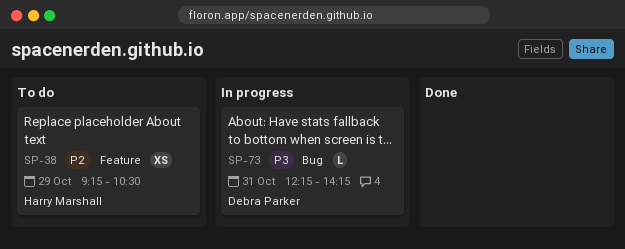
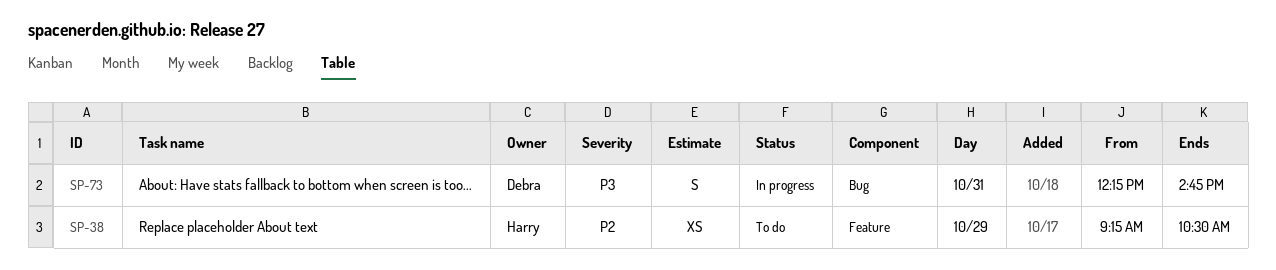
SP-73, estimate: L -> S
SP-73, ends: 14:15 -> 14:45

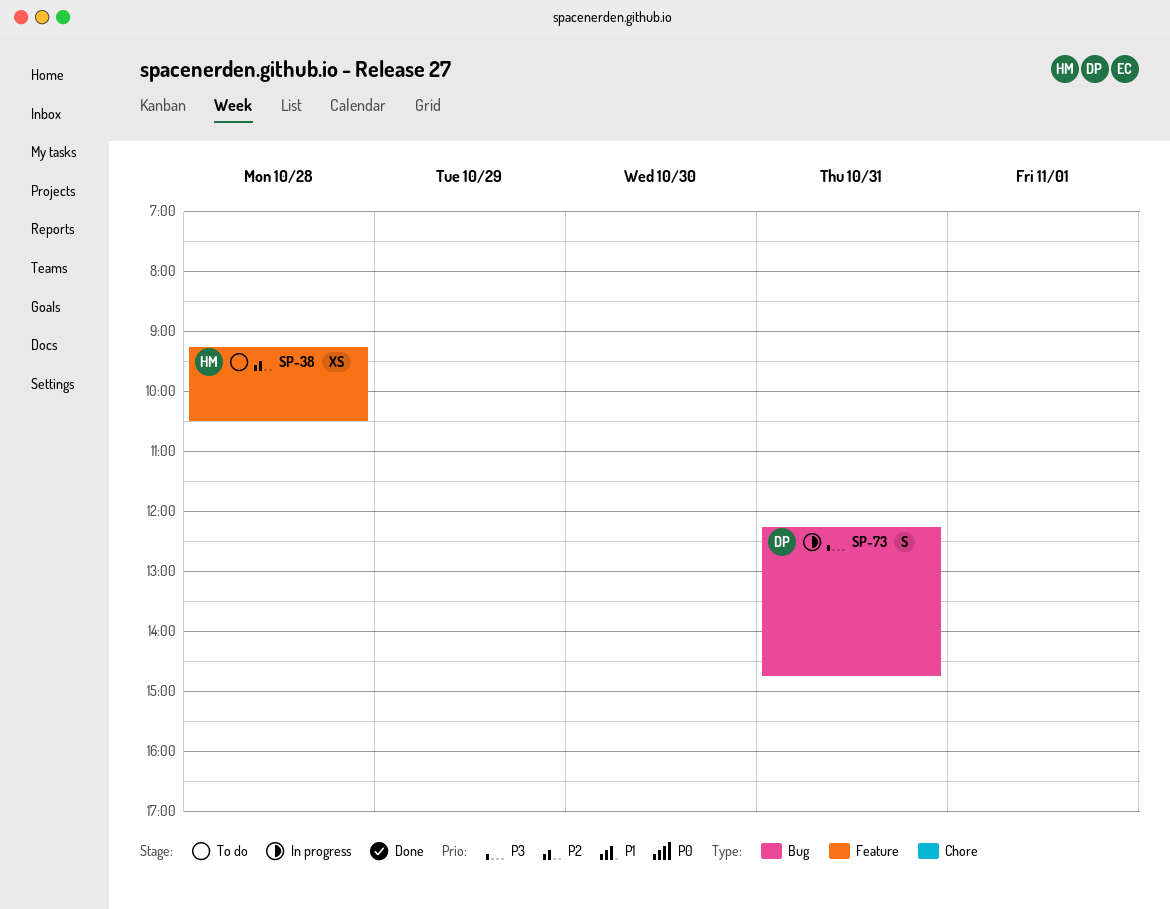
SP-38, day: Oct 29 -> Oct 28

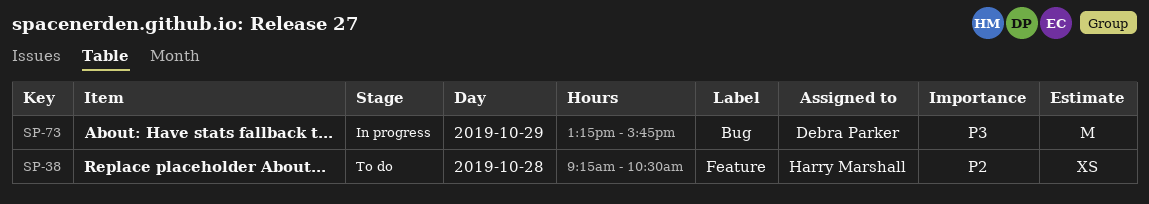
SP-73, estimate: S -> M
SP-73, day: Oct 31 -> Oct 29
SP-73, begins: 12:15 -> 13:15
SP-73, ends: 14:45 -> 15:45

